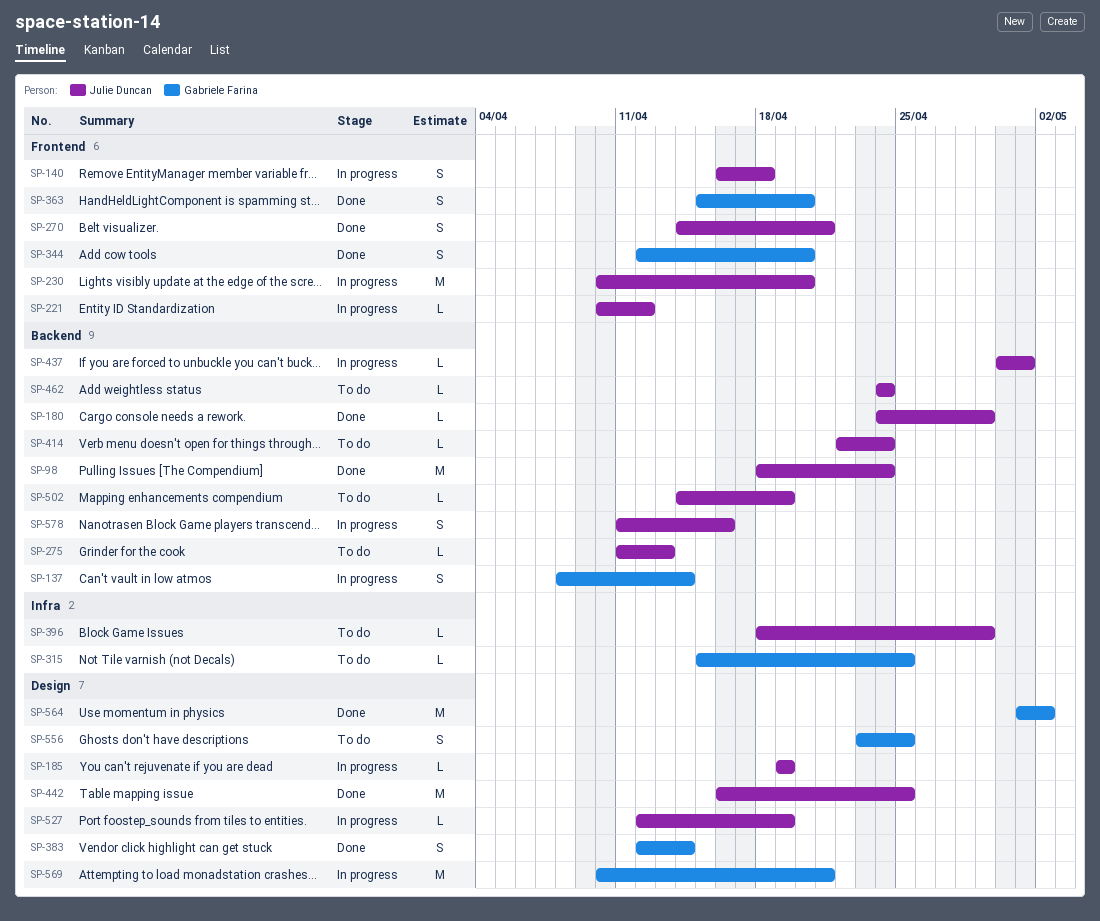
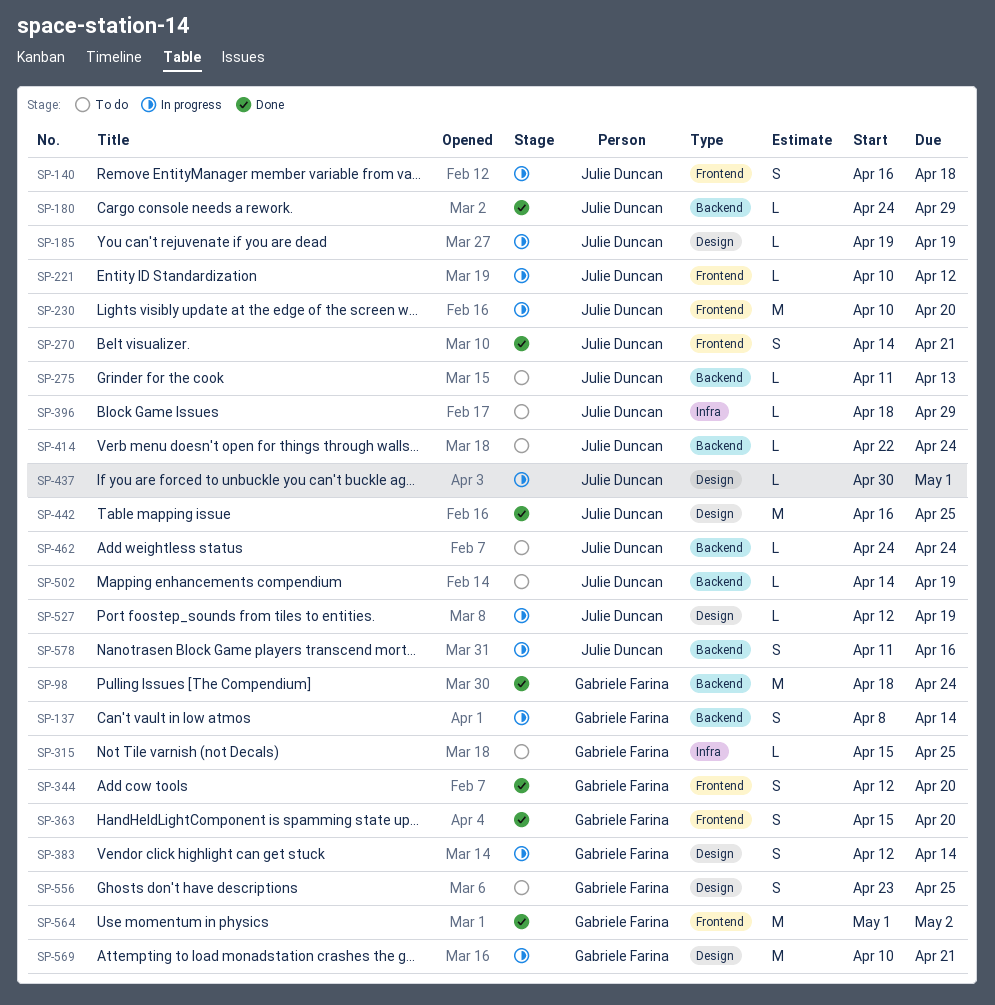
SP-98, owner: Julie Duncan -> Gabriele Farina
SP-383, status: Done -> In progress
SP-437, label: Backend -> Design
SP-564, label: Design -> Frontend

